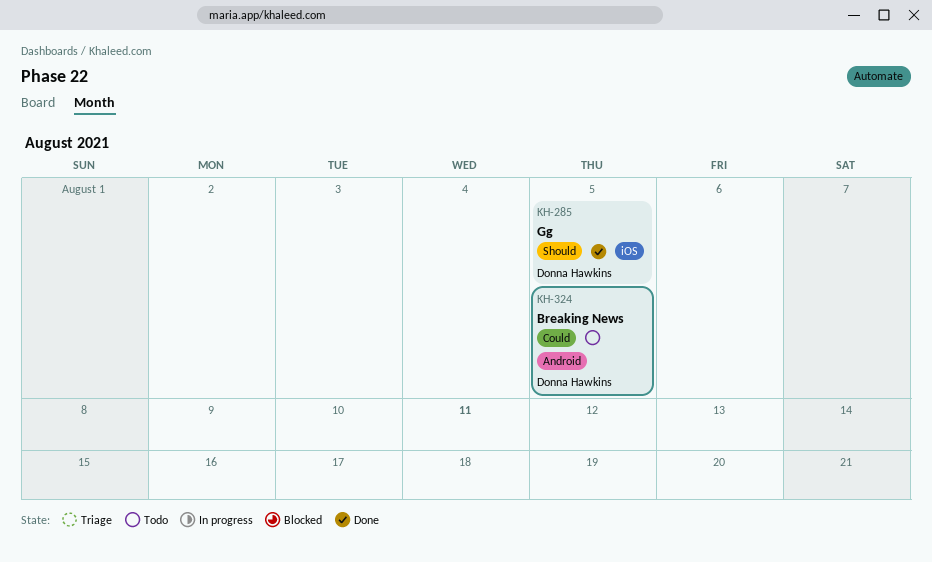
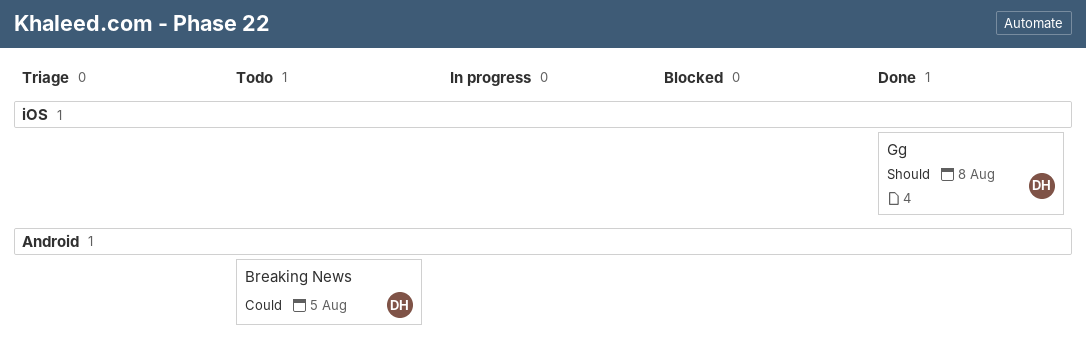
Gg, due: Aug 5 -> Aug 8

